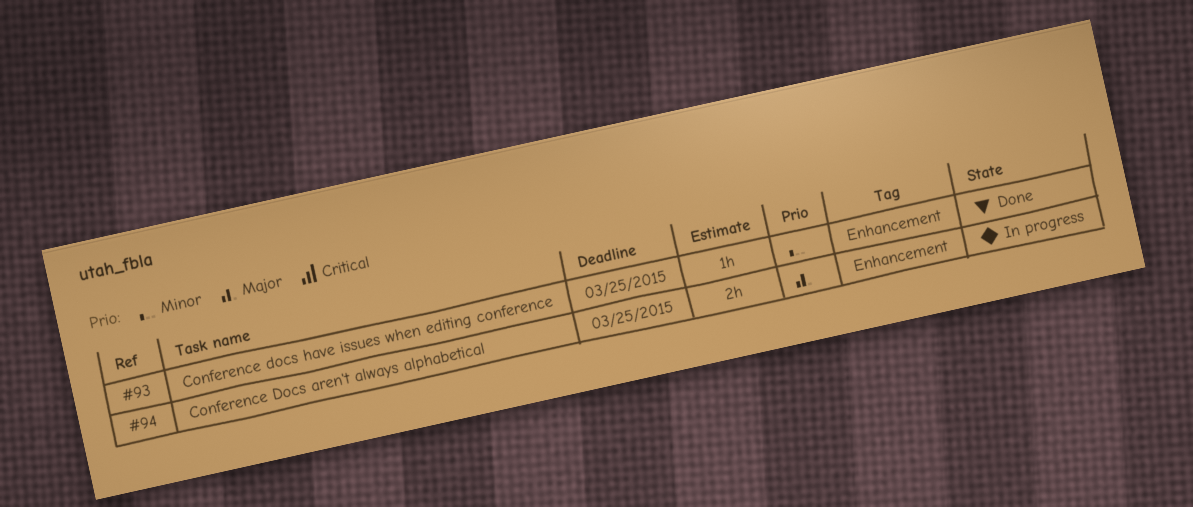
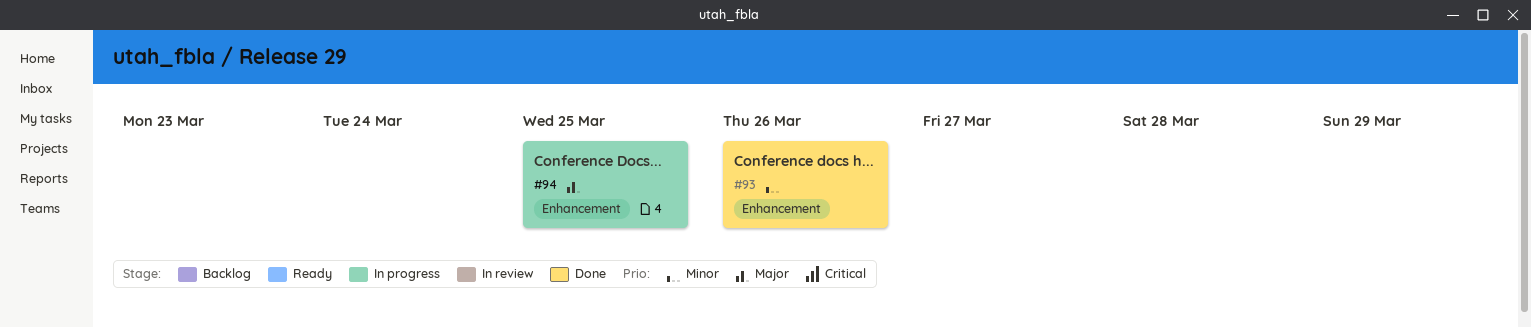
#93, due: Mar 25 -> Mar 26

